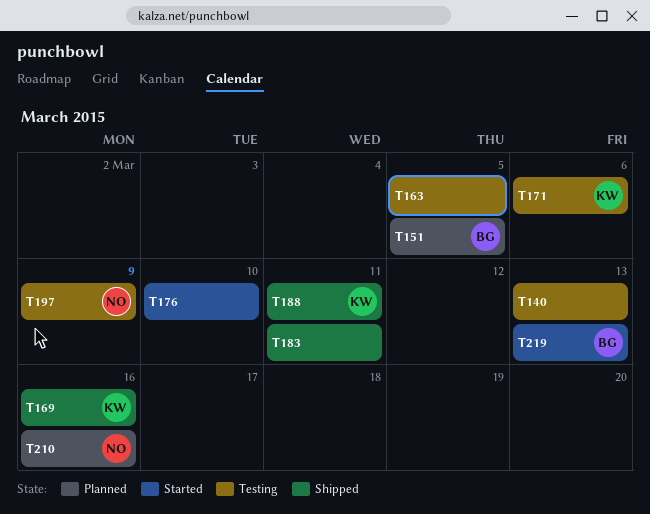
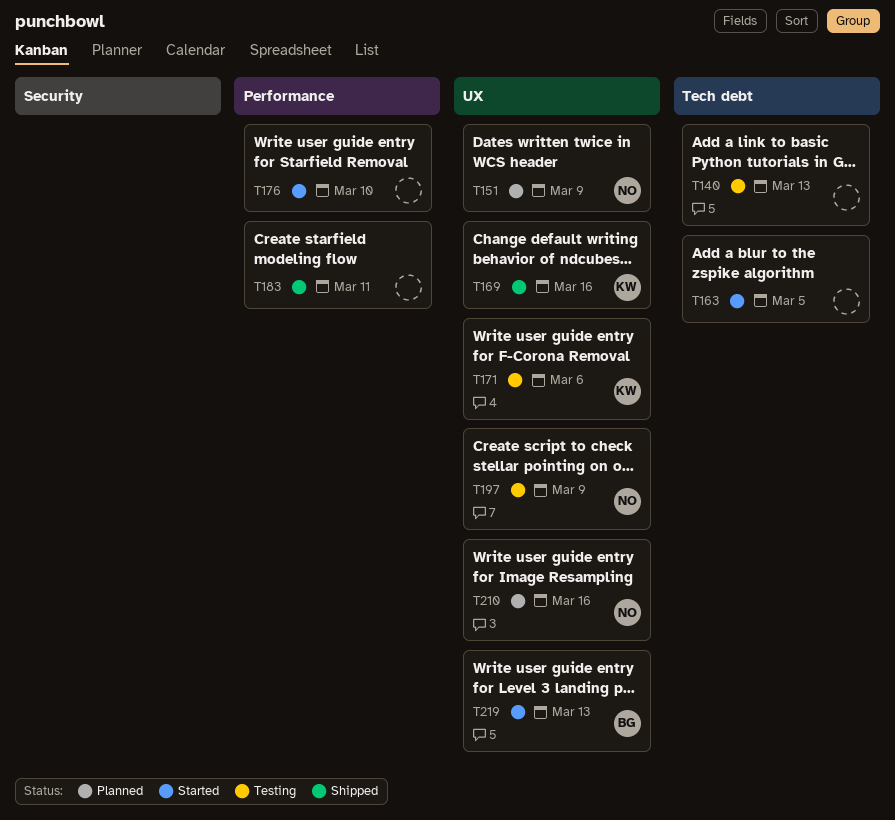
T151, owner: BG -> NO
T151, due: Mar 5 -> Mar 9
T163, status: Testing -> Started
T188: present -> none

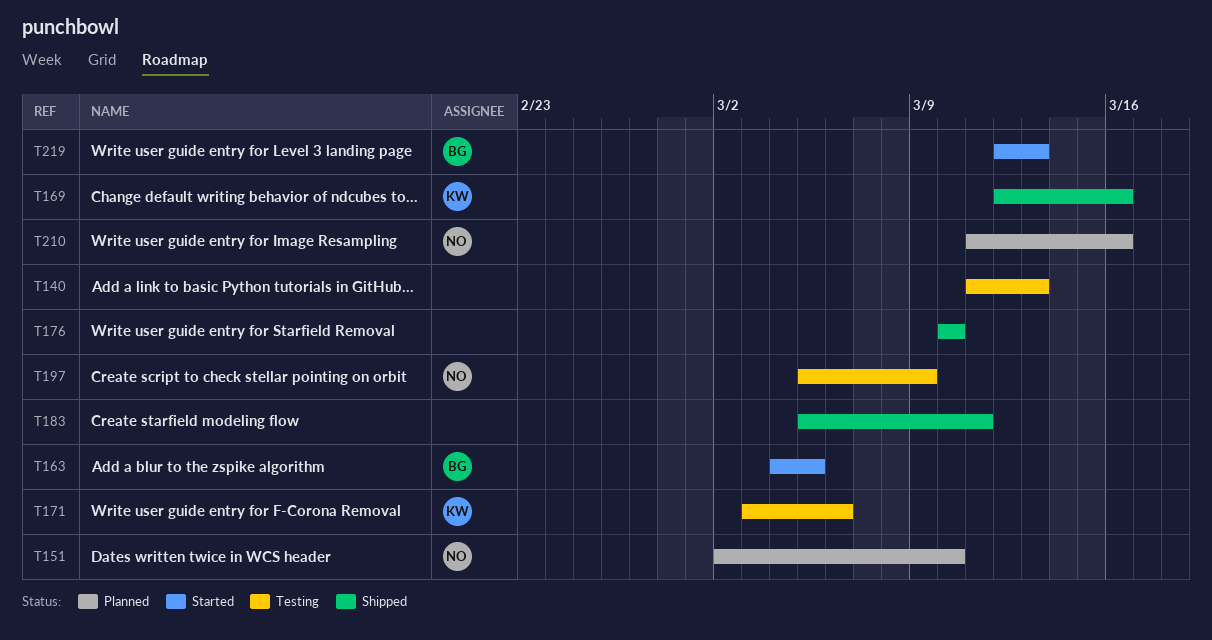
T151, due: Mar 9 -> Mar 10
T163, owner: none -> BG
T176, status: Started -> Shipped

